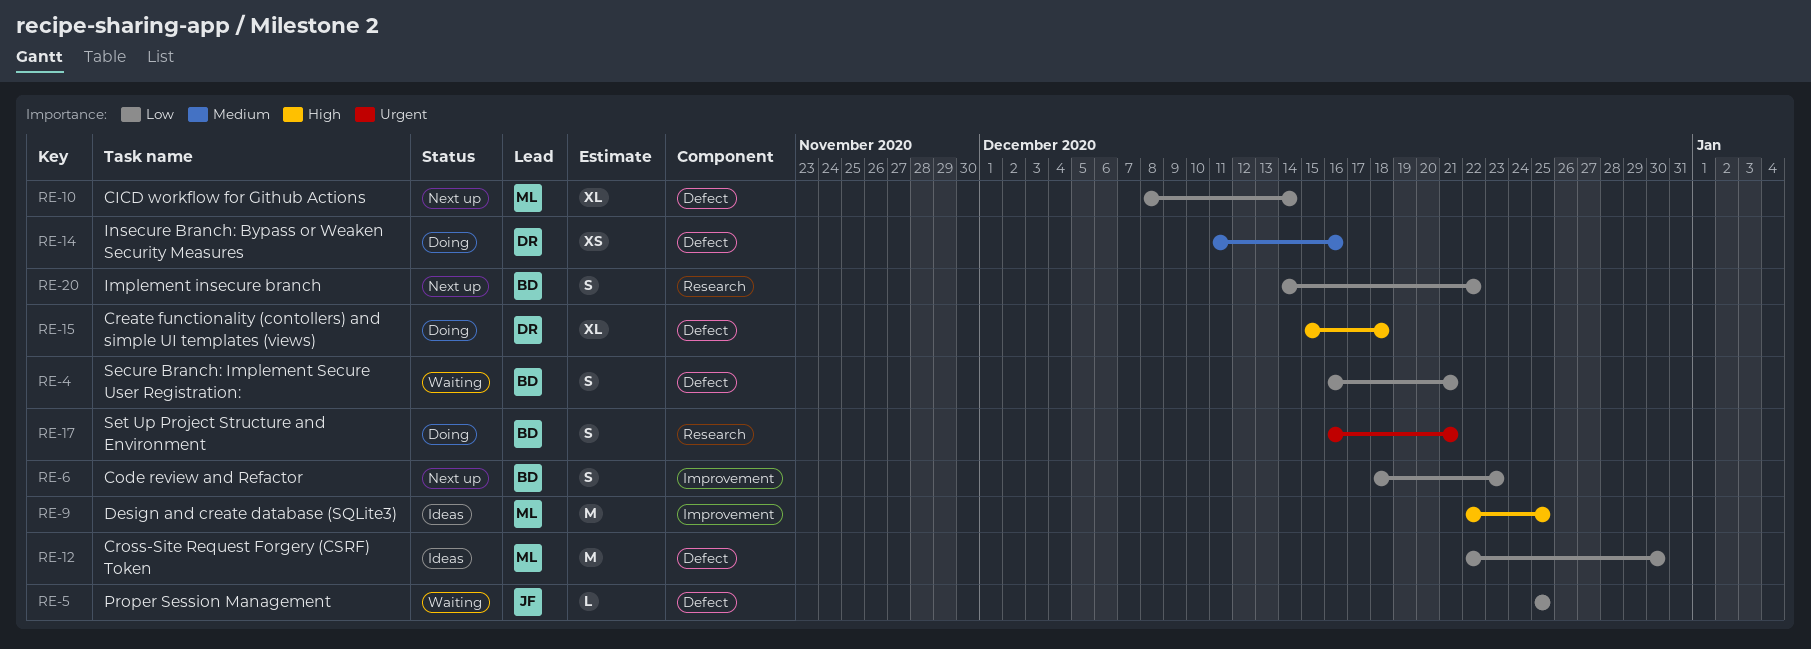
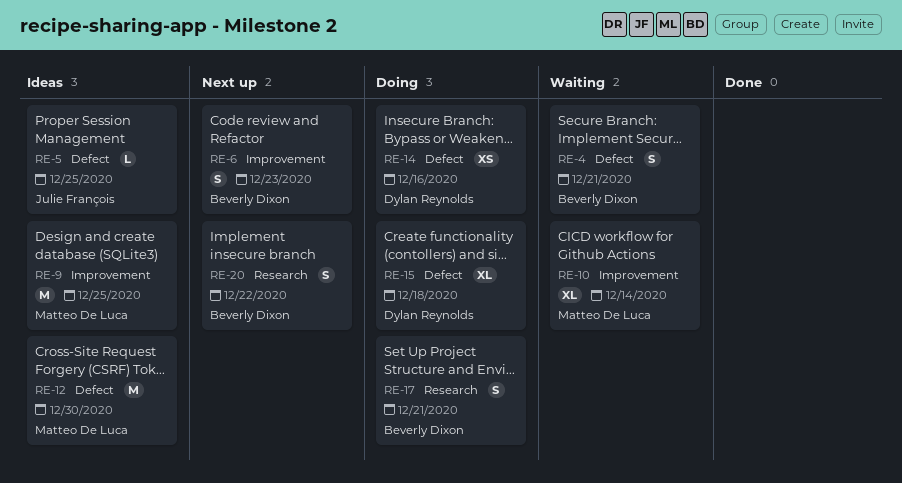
RE-5, status: Waiting -> Ideas
RE-10, status: Next up -> Waiting
RE-10, label: Defect -> Improvement

